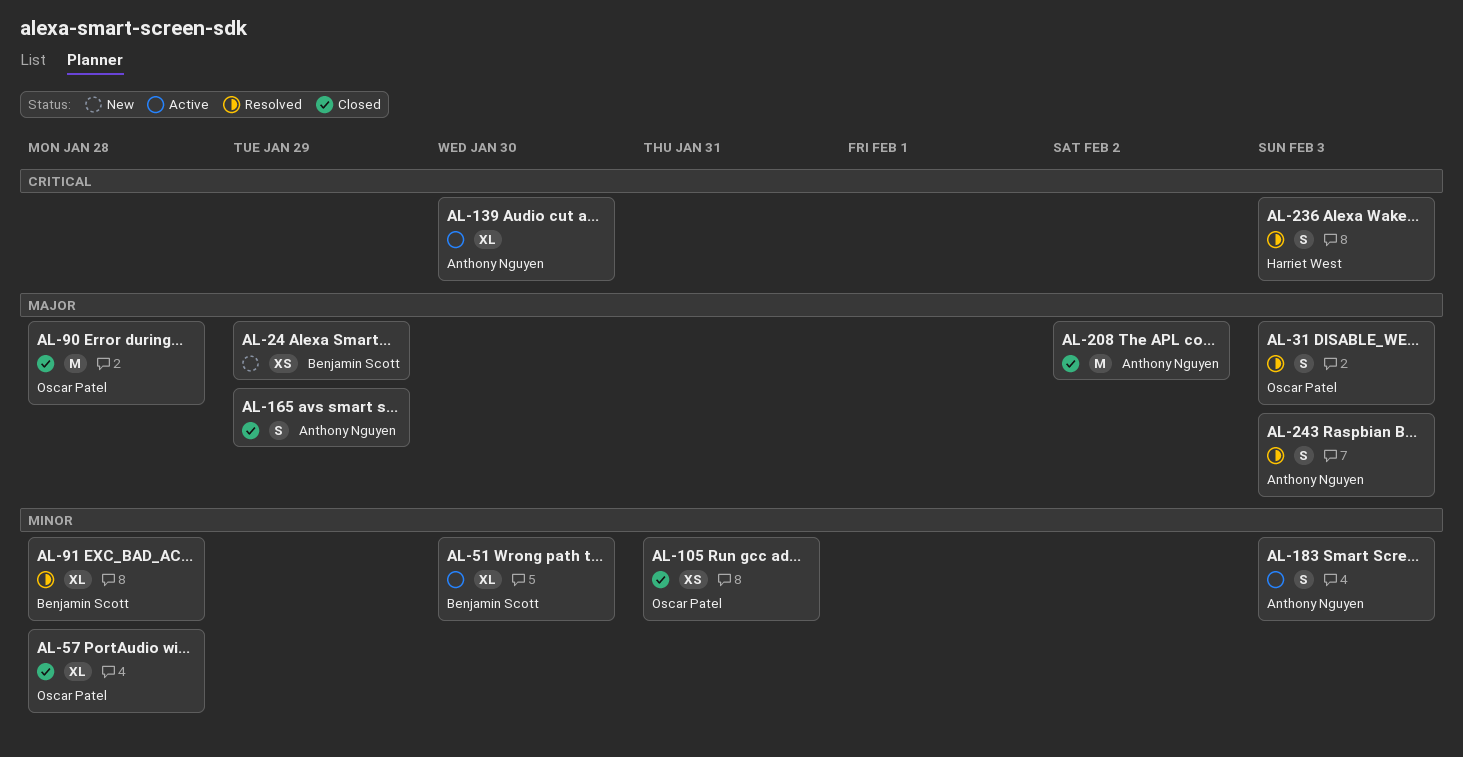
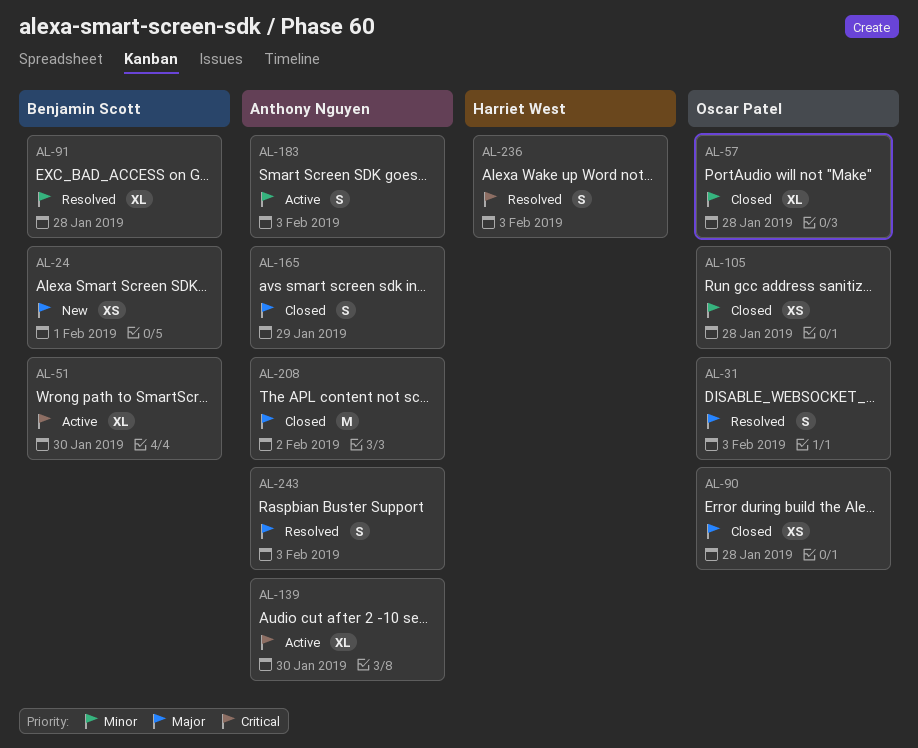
AL-24, due: Jan 29 -> Feb 1
AL-51, priority: Minor -> Critical
AL-90, estimate: M -> XS
AL-105, due: Jan 31 -> Jan 28

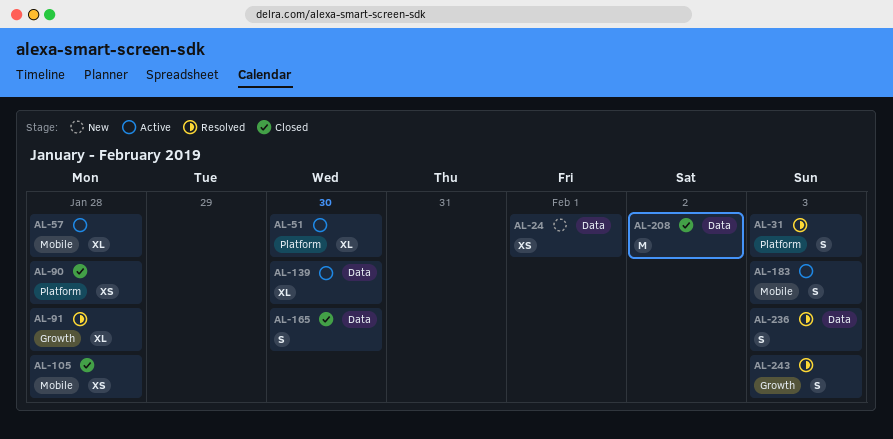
AL-57, status: Closed -> Active
AL-165, due: Jan 29 -> Jan 30

